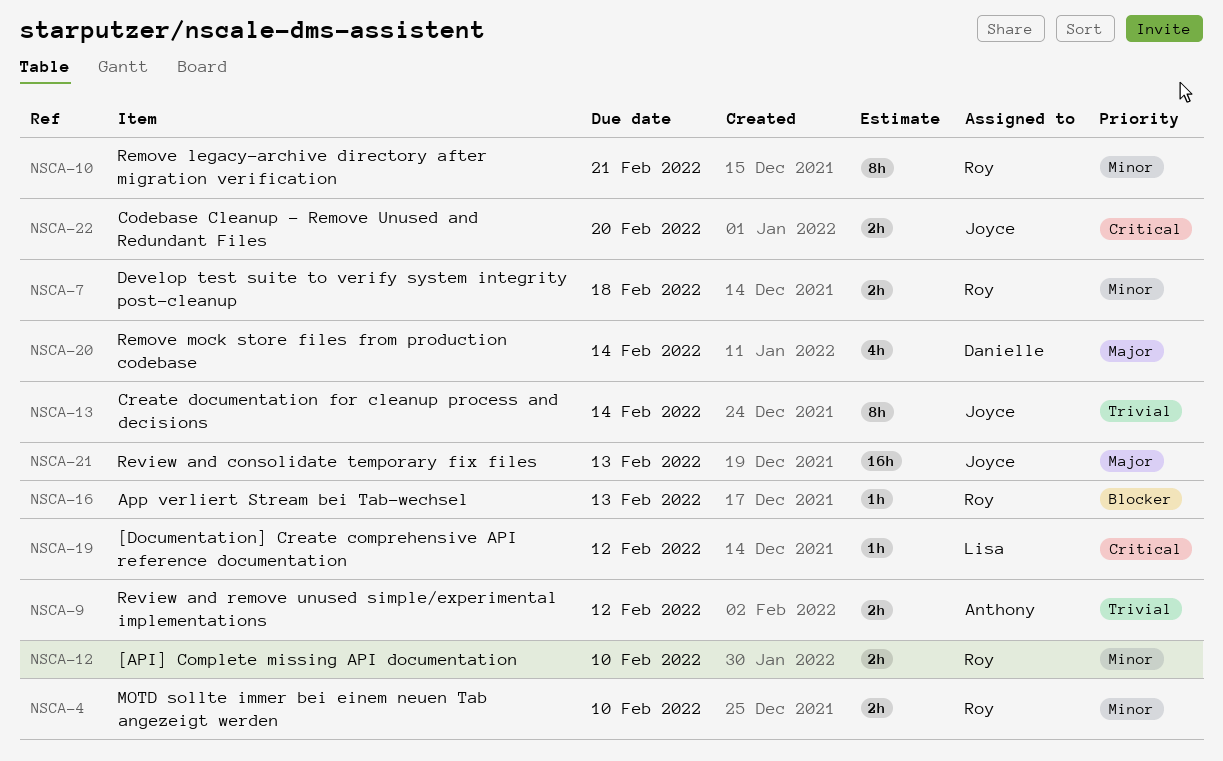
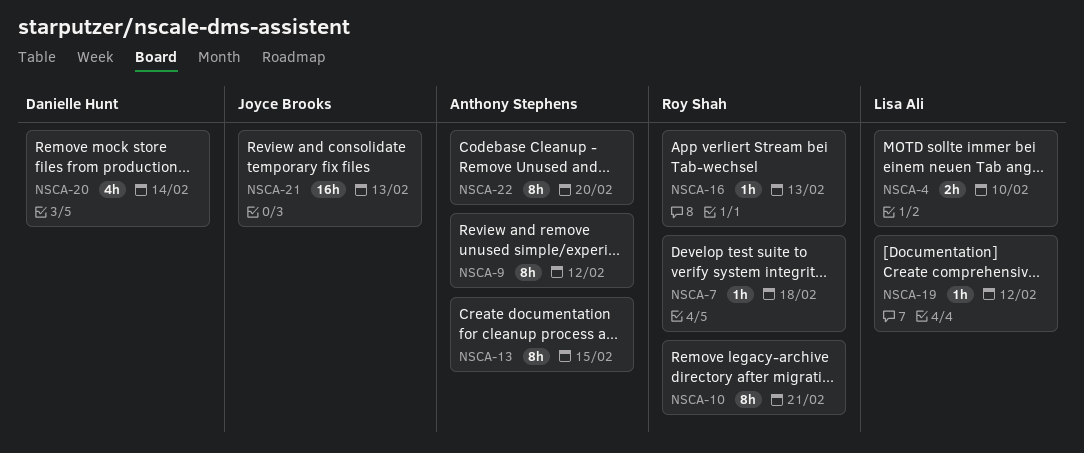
NSCA-4, owner: Roy Shah -> Lisa Ali
NSCA-7, estimate: 2h -> 1h
NSCA-9, estimate: 2h -> 8h
NSCA-12: present -> none
NSCA-13, owner: Joyce Brooks -> Anthony Stephens
NSCA-13, due: Feb 14 -> Feb 15
NSCA-22, owner: Joyce Brooks -> Anthony Stephens
NSCA-22, estimate: 2h -> 8h

